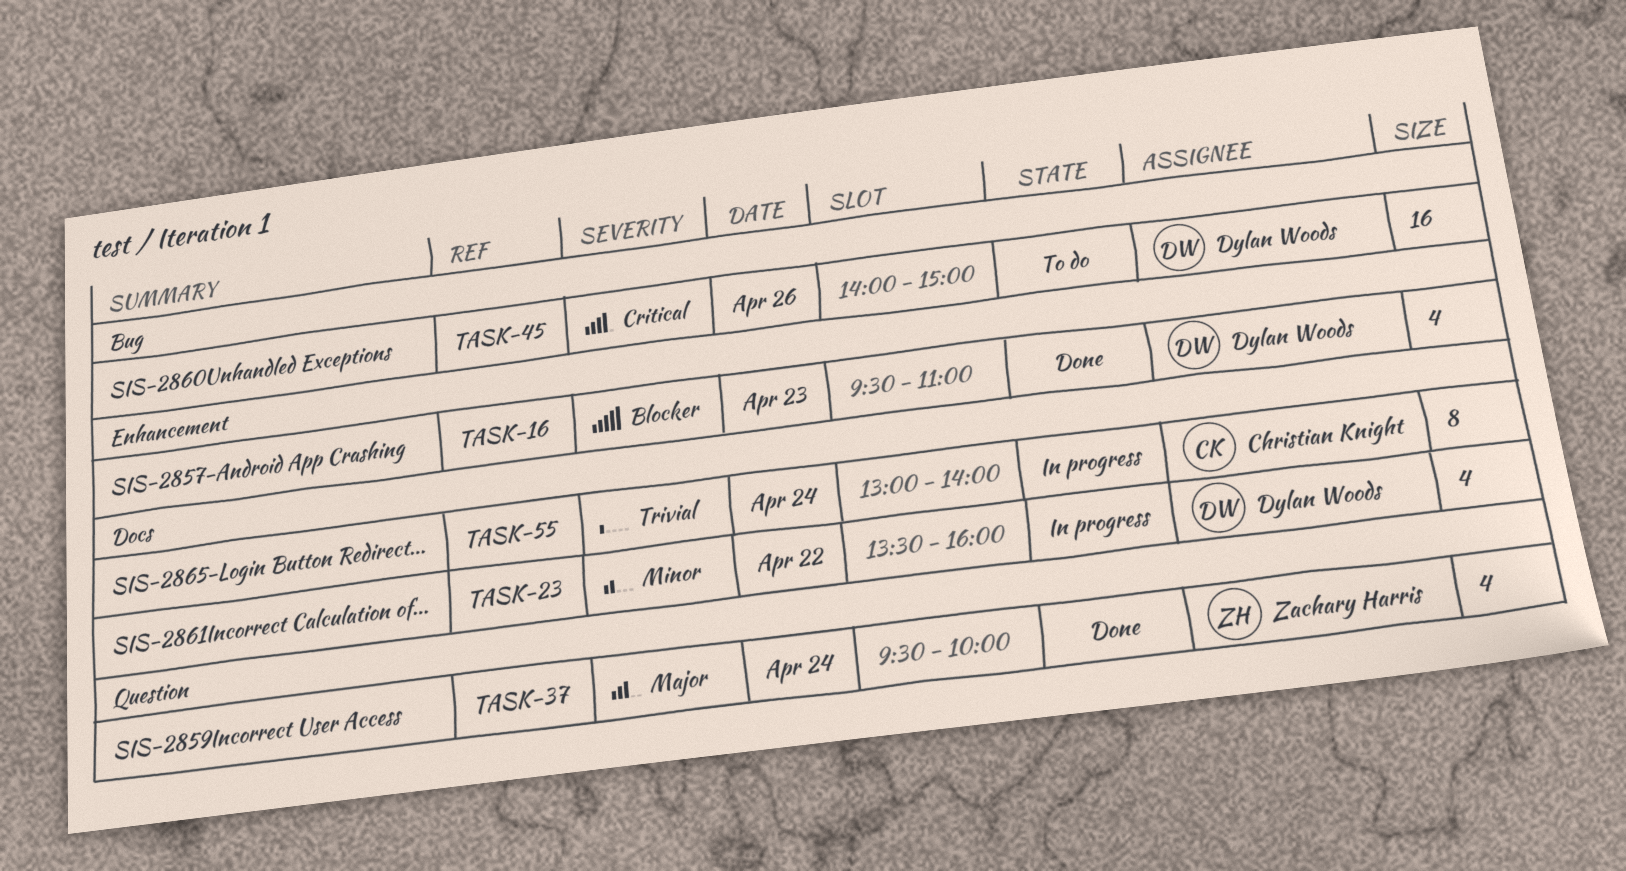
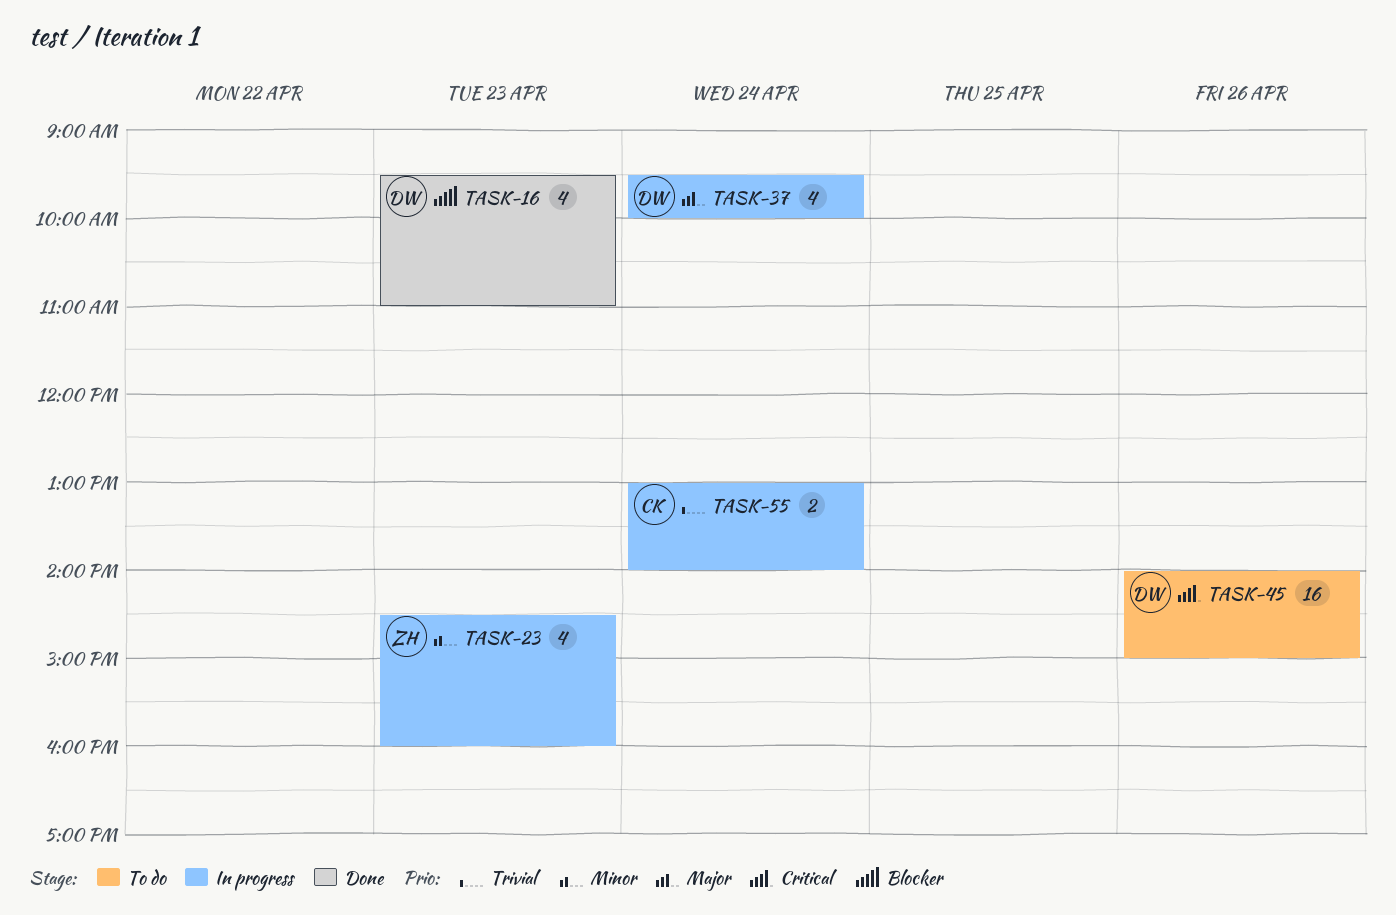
TASK-23, owner: Dylan Woods -> Zachary Harris
TASK-23, day: Apr 22 -> Apr 23
TASK-23, begins: 13:30 -> 14:30
TASK-37, status: Done -> In progress
TASK-37, owner: Zachary Harris -> Dylan Woods
TASK-55, estimate: 8 -> 2

